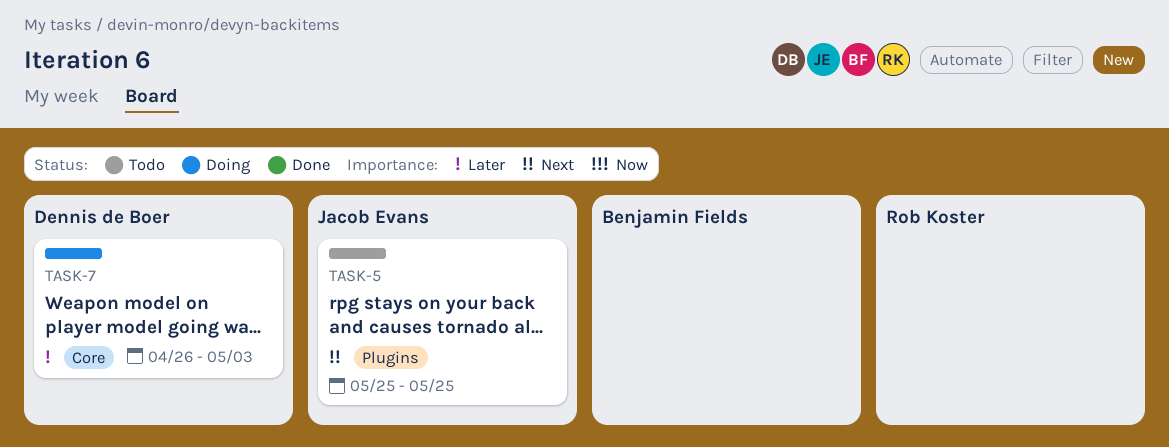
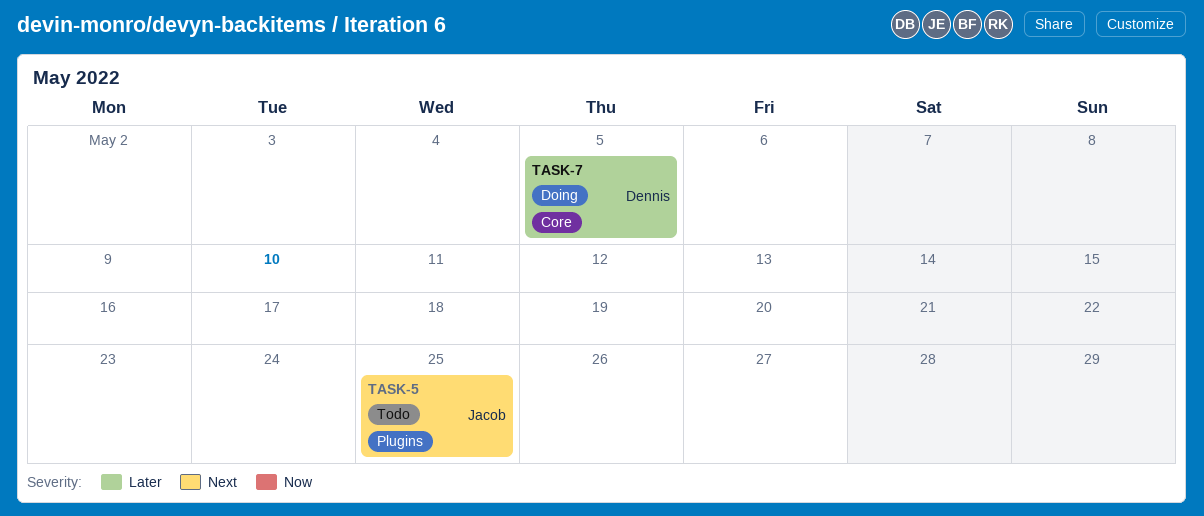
TASK-7, due: May 3 -> May 5

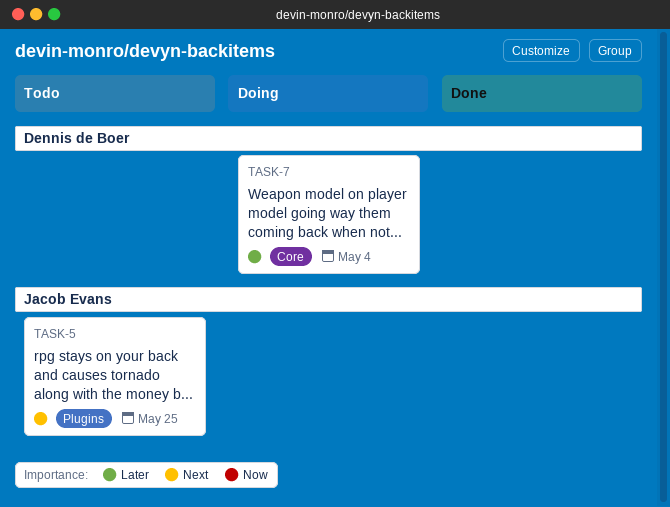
TASK-7, due: May 5 -> May 4

